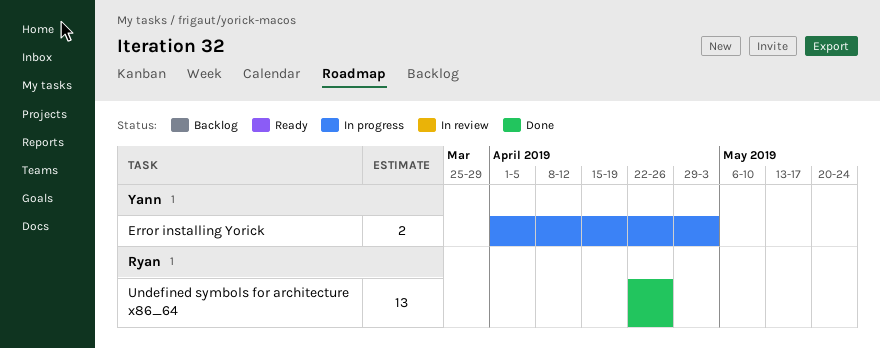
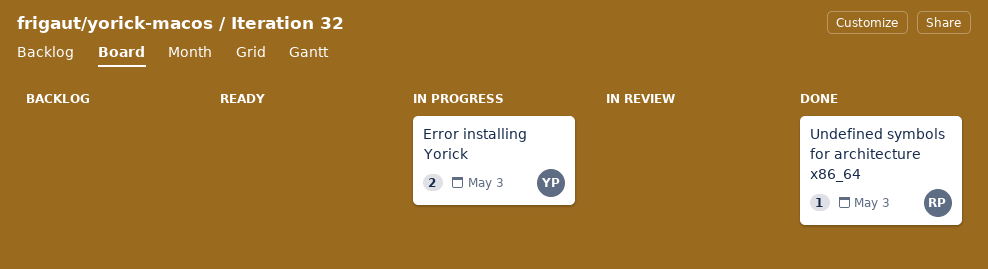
Undefined symbols for architecture x86_64, estimate: 13 -> 1
Undefined symbols for architecture x86_64, due: Apr 26 -> May 3

